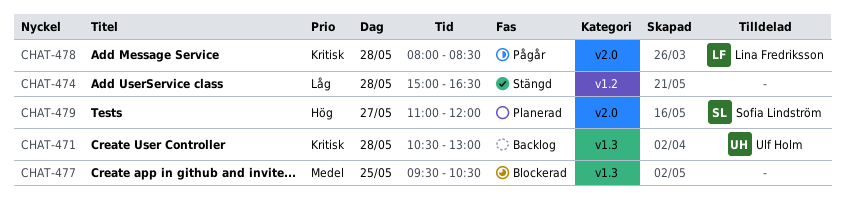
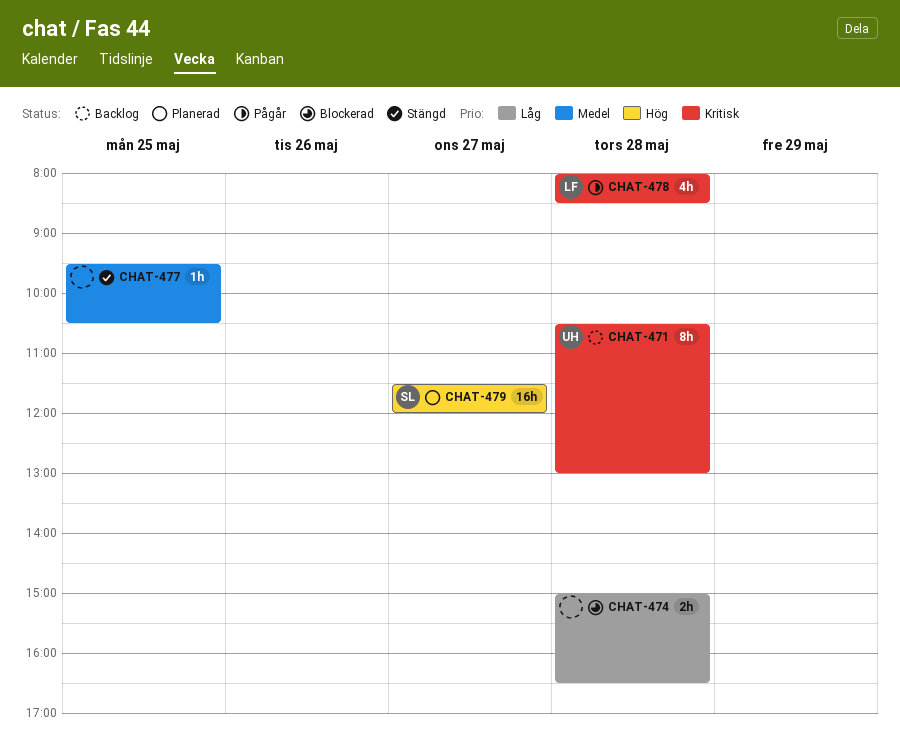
CHAT-474, status: Stängd -> Blockerad
CHAT-477, status: Blockerad -> Stängd
CHAT-479, begins: 11:00 -> 11:30

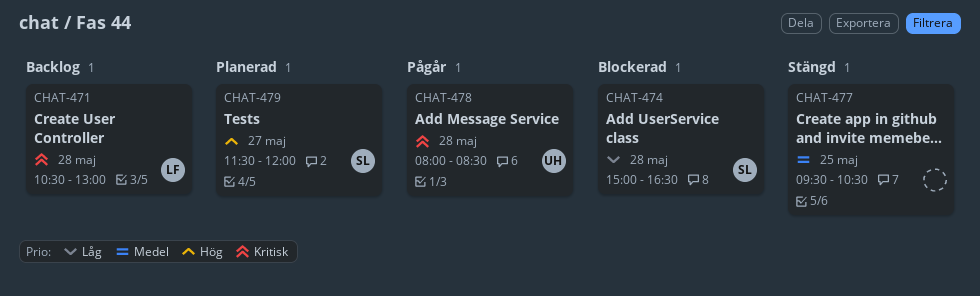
CHAT-471, owner: UH -> LF
CHAT-474, owner: none -> SL
CHAT-478, owner: LF -> UH

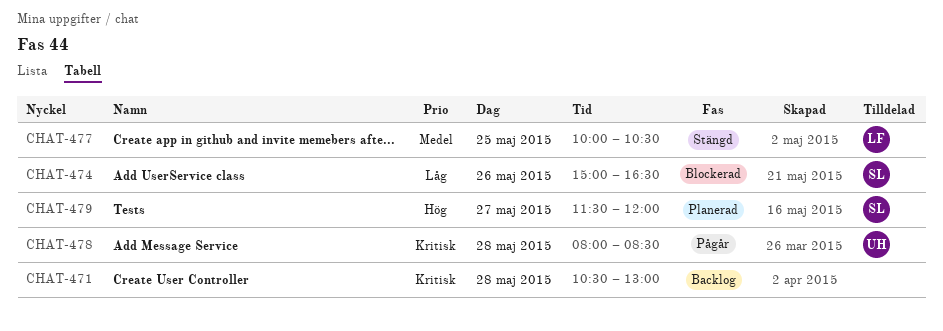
CHAT-471, owner: LF -> none
CHAT-474, day: May 28 -> May 26
CHAT-477, owner: none -> LF
CHAT-477, begins: 09:30 -> 10:00

